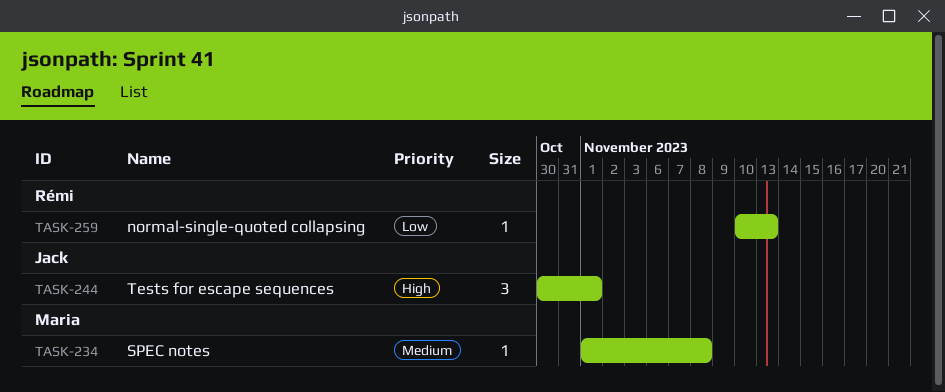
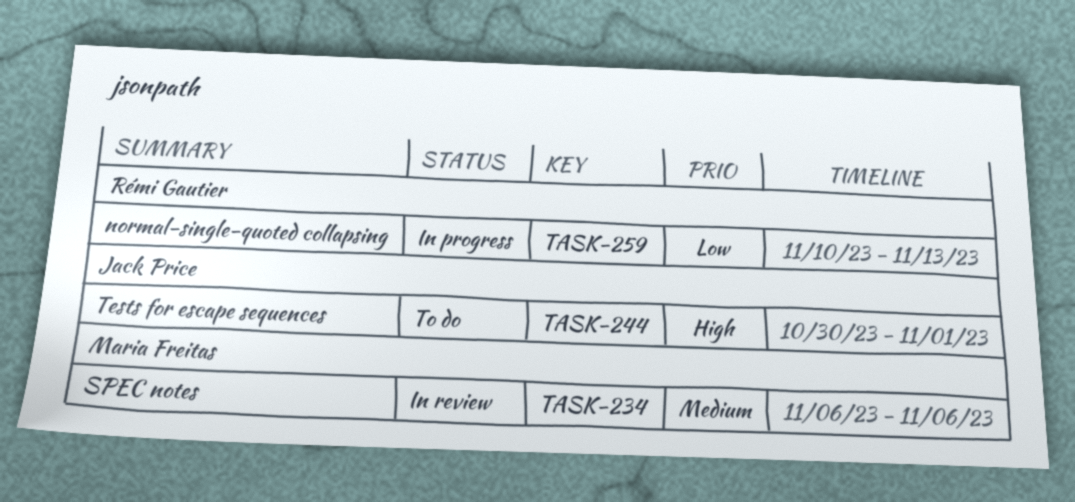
TASK-234, start: Nov 1 -> Nov 6
TASK-234, due: Nov 8 -> Nov 6

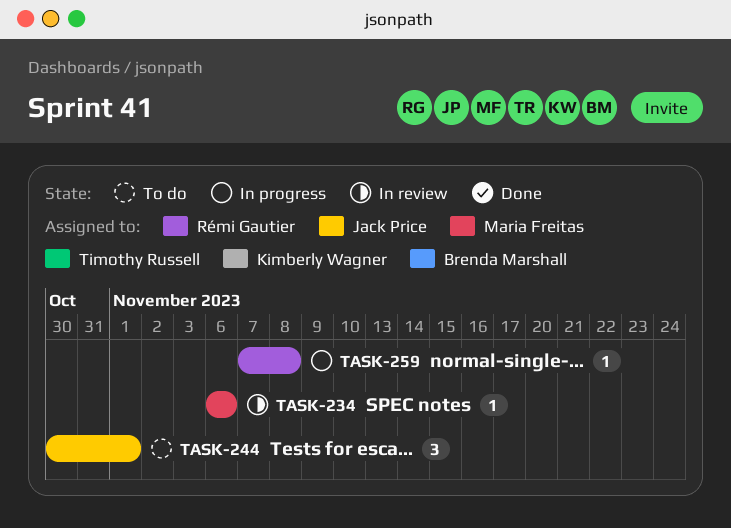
TASK-259, start: Nov 10 -> Nov 7
TASK-259, due: Nov 13 -> Nov 8

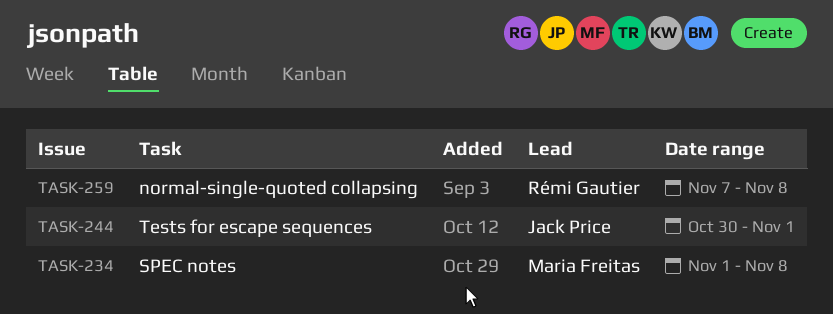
TASK-234, start: Nov 6 -> Nov 1
TASK-234, due: Nov 6 -> Nov 8

